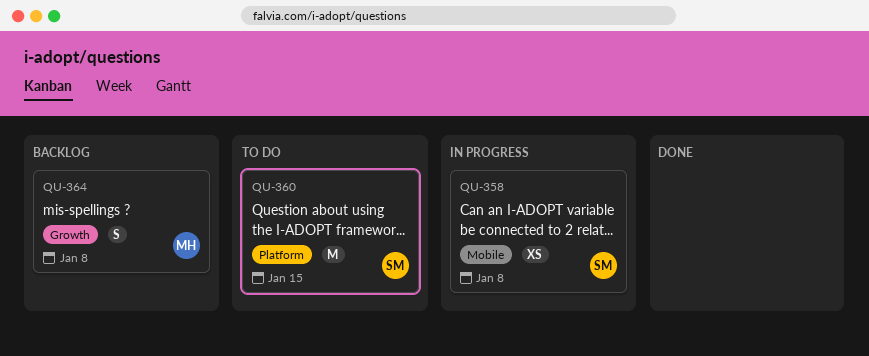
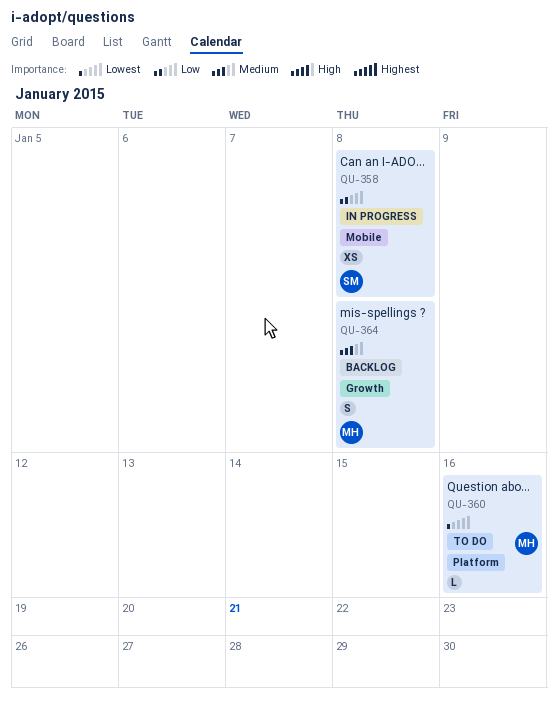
QU-360, owner: SM -> MH
QU-360, estimate: M -> L
QU-360, due: Jan 15 -> Jan 16

